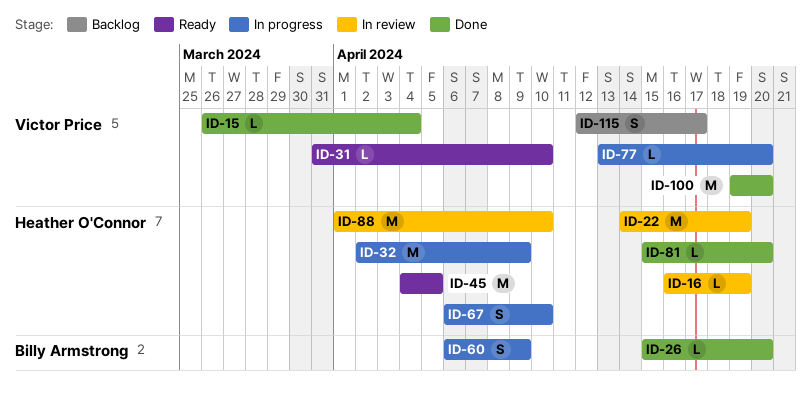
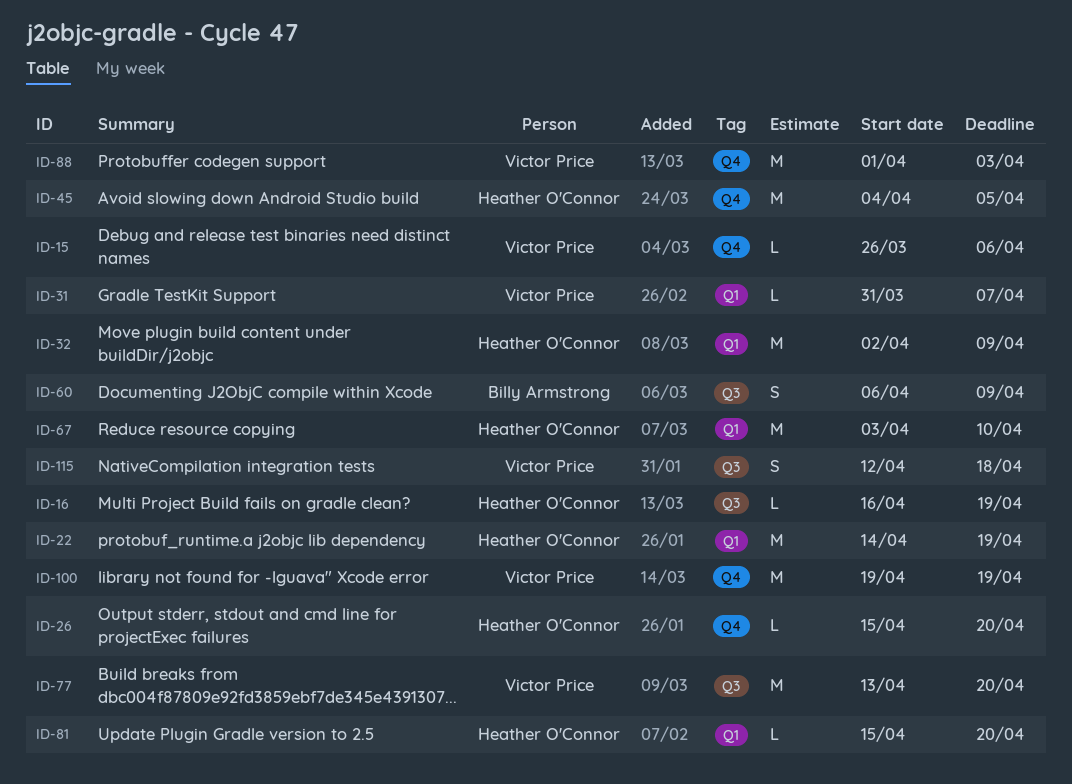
ID-15, due: Apr 4 -> Apr 6
ID-26, owner: Billy Armstrong -> Heather O'Connor
ID-31, due: Apr 10 -> Apr 7
ID-67, estimate: S -> M
ID-67, start: Apr 6 -> Apr 3
ID-77, estimate: L -> M
ID-88, owner: Heather O'Connor -> Victor Price
ID-88, due: Apr 10 -> Apr 3
ID-100, due: Apr 20 -> Apr 19
ID-115, due: Apr 17 -> Apr 18

